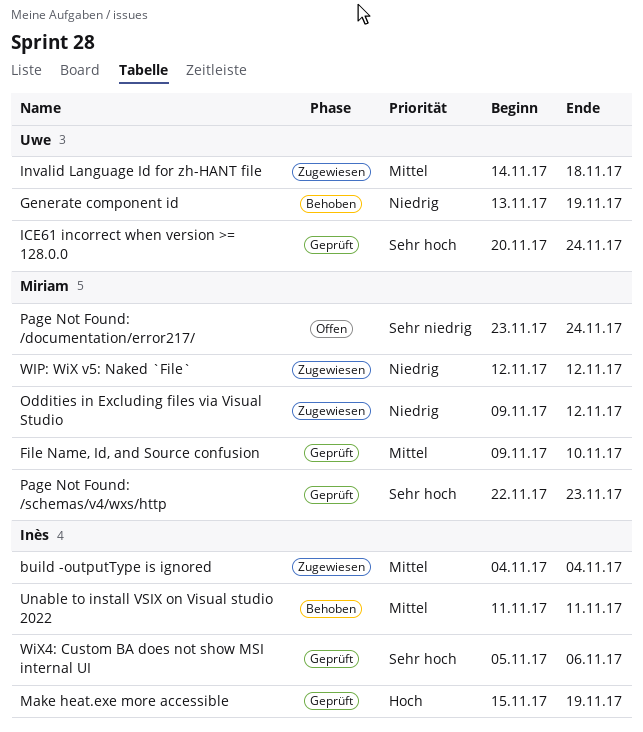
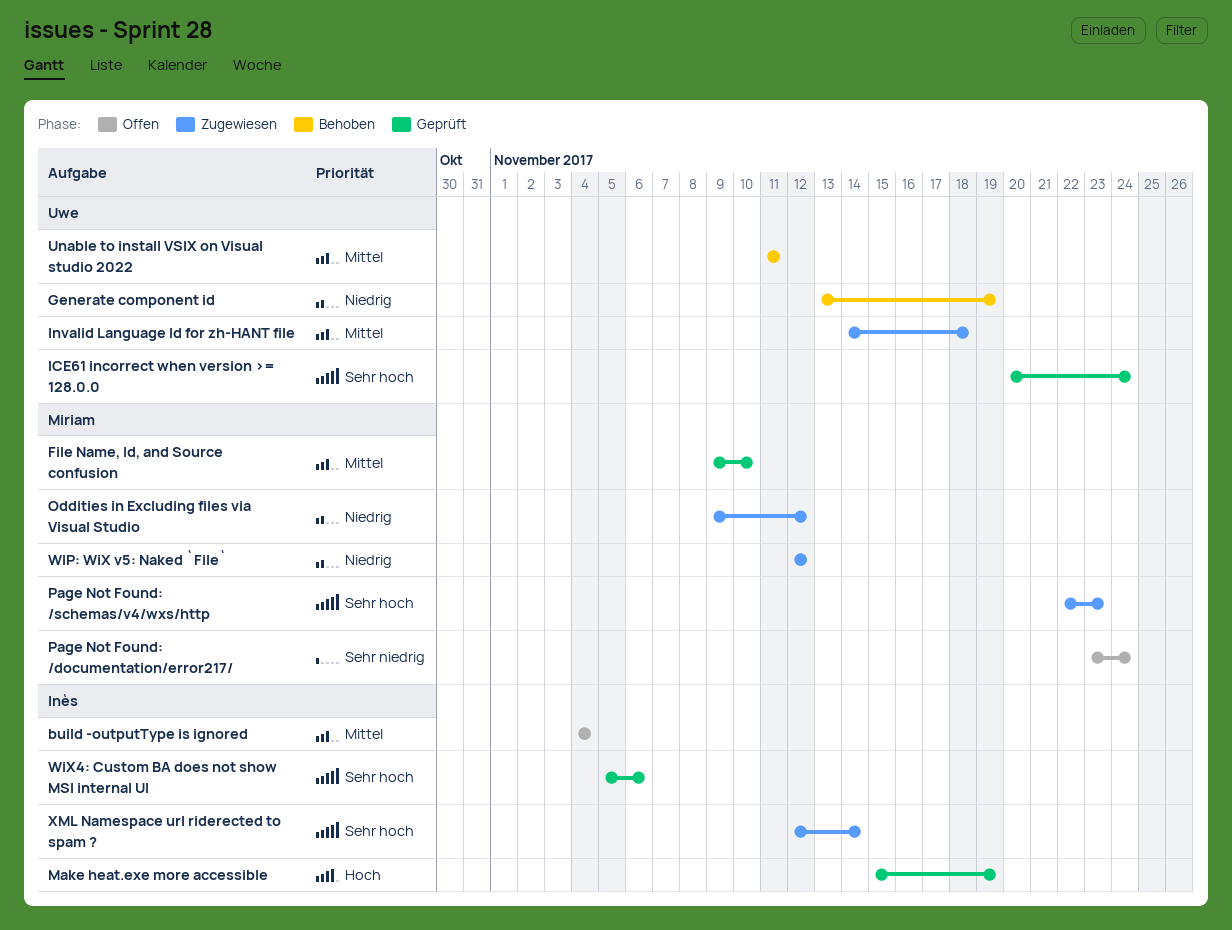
build -outputType is ignored, status: Zugewiesen -> Offen
Page Not Found: /schemas/v4/wxs/http, status: Geprüft -> Zugewiesen
Unable to install VSIX on Visual studio 2022, owner: Inès -> Uwe
XML Namespace url riderected to spam ?: none -> present

